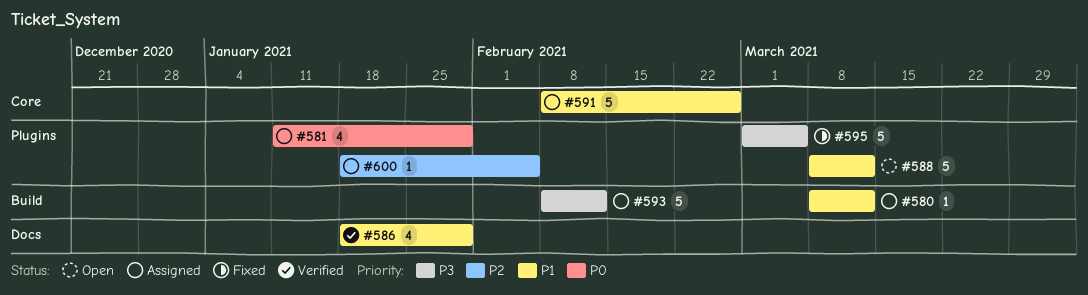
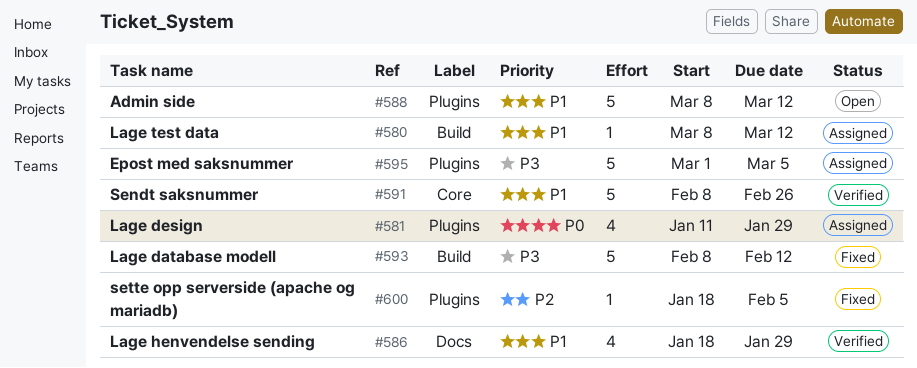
#591, status: Assigned -> Verified
#593, status: Assigned -> Fixed
#595, status: Fixed -> Assigned
#600, status: Assigned -> Fixed

